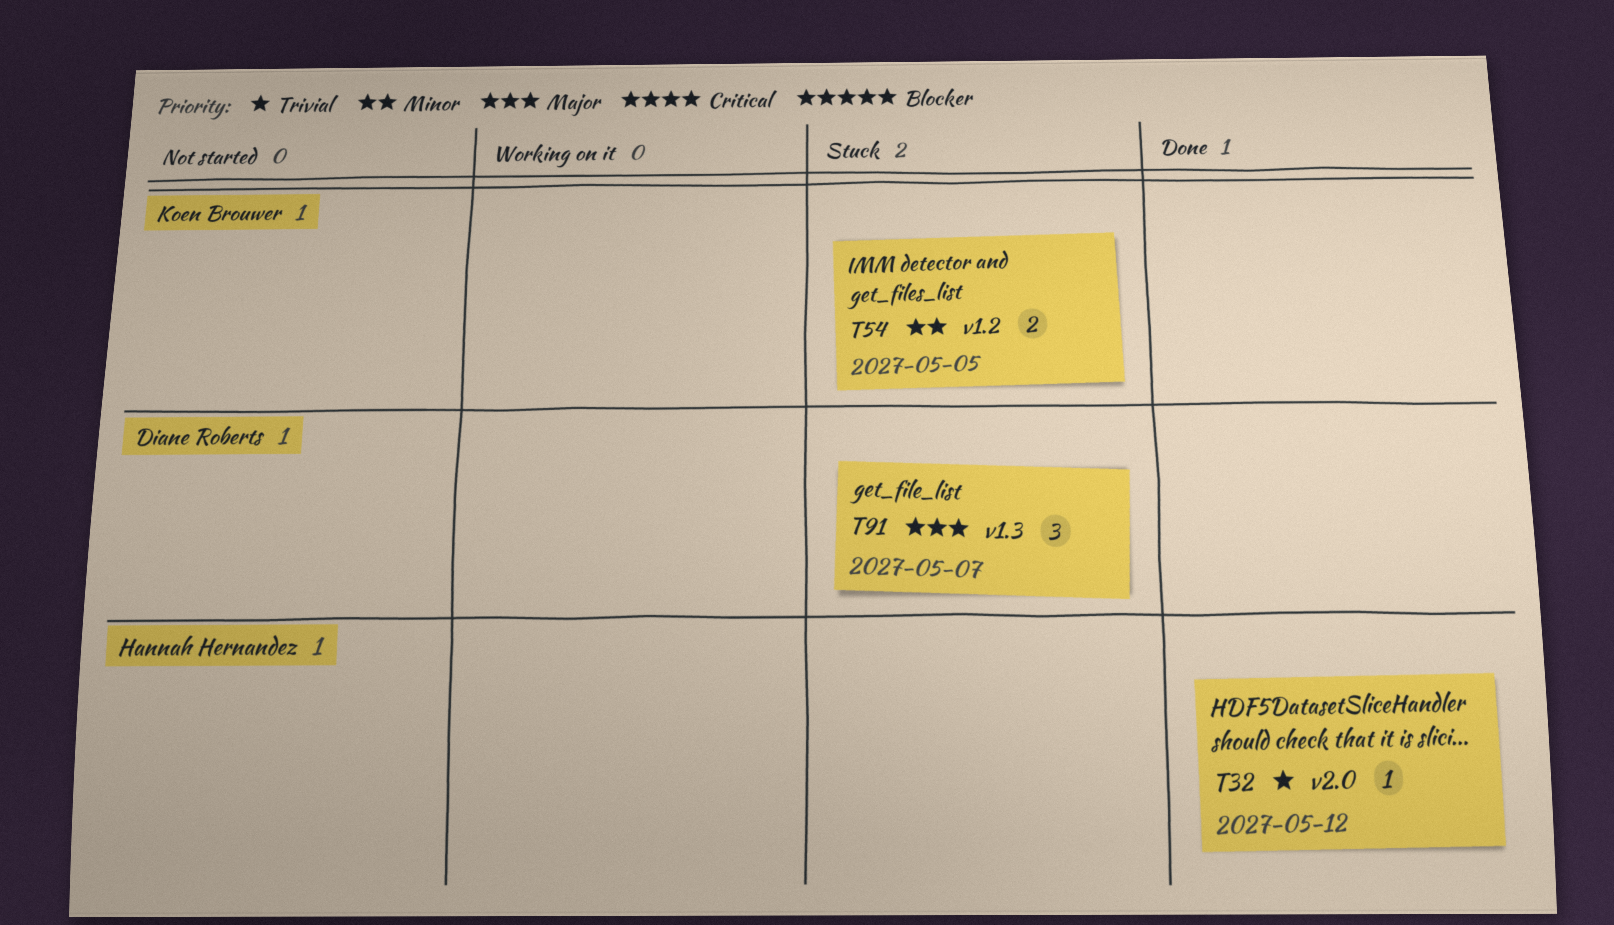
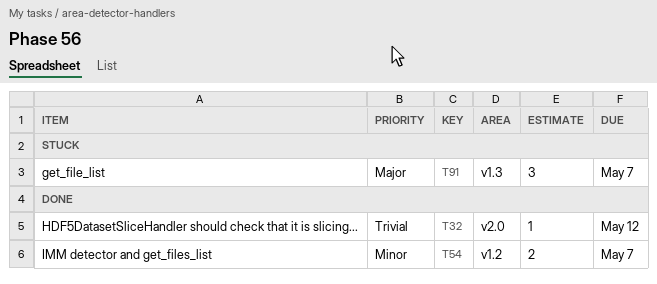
T54, status: Stuck -> Done
T54, due: May 5 -> May 7

